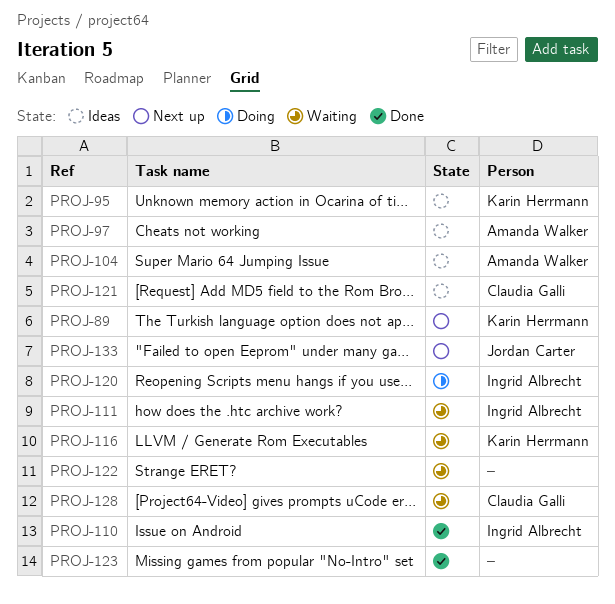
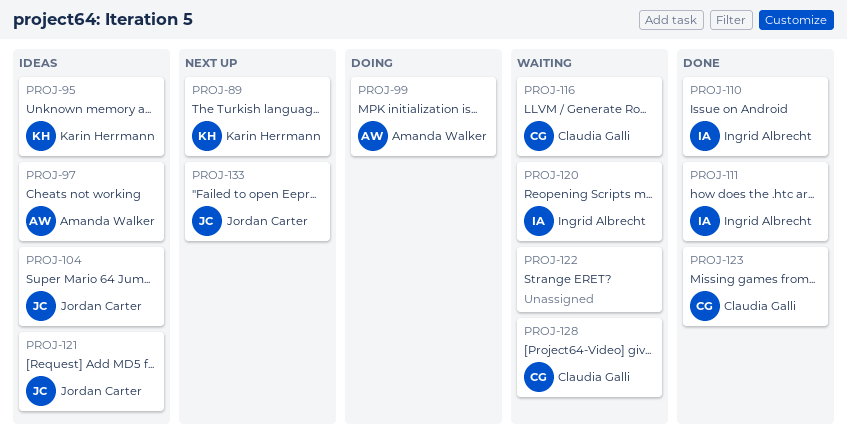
PROJ-99: none -> present
PROJ-104, owner: Amanda Walker -> Jordan Carter
PROJ-111, status: Waiting -> Done
PROJ-116, owner: Karin Herrmann -> Claudia Galli
PROJ-120, status: Doing -> Waiting
PROJ-121, owner: Claudia Galli -> Jordan Carter
PROJ-123, owner: none -> Claudia Galli

